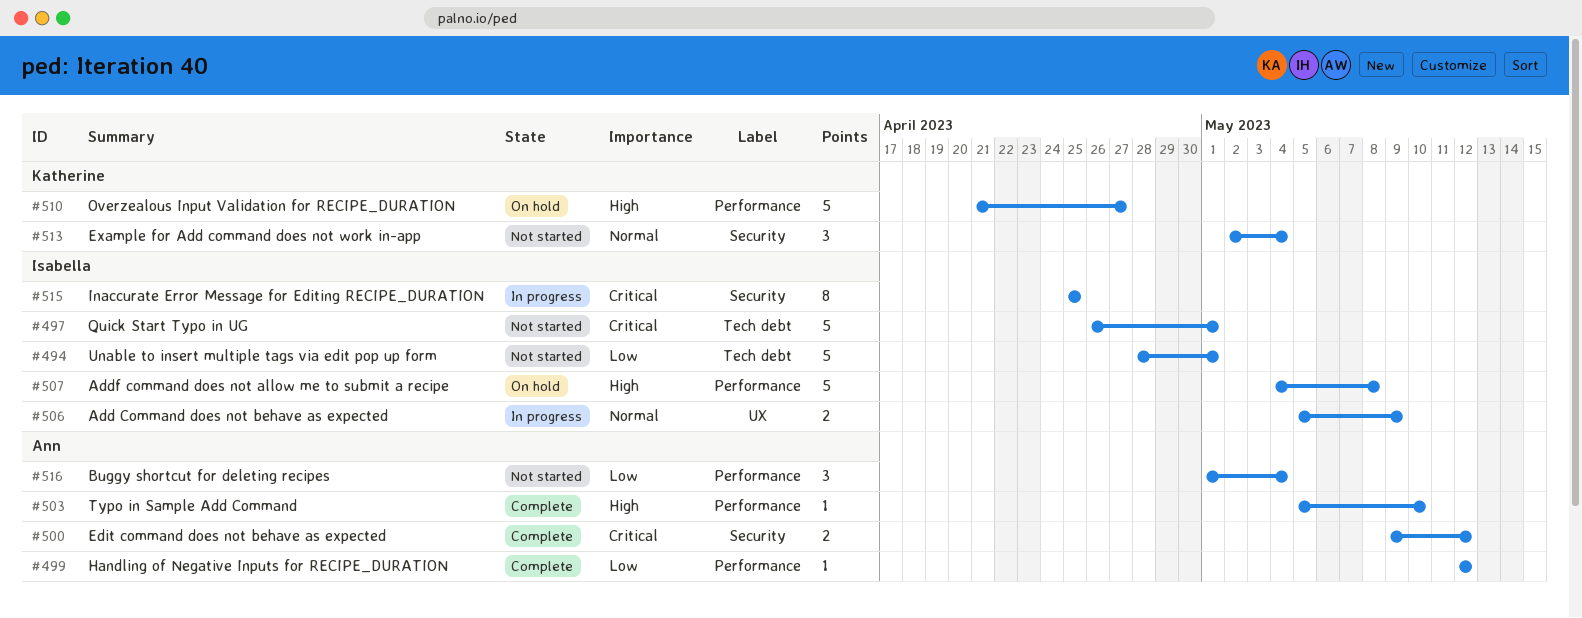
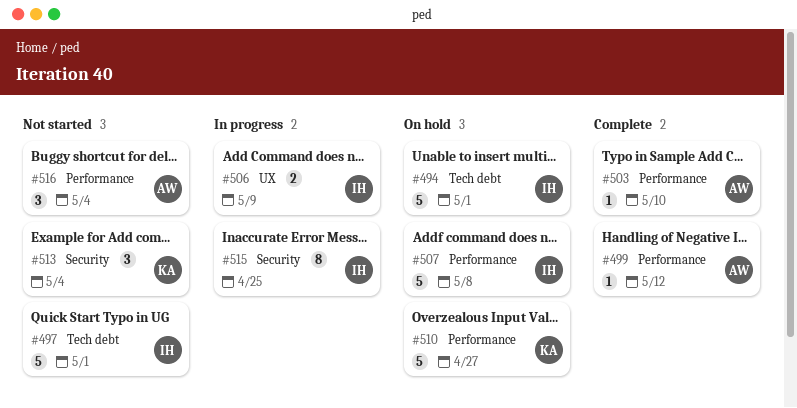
#494, status: Not started -> On hold
#500: present -> none

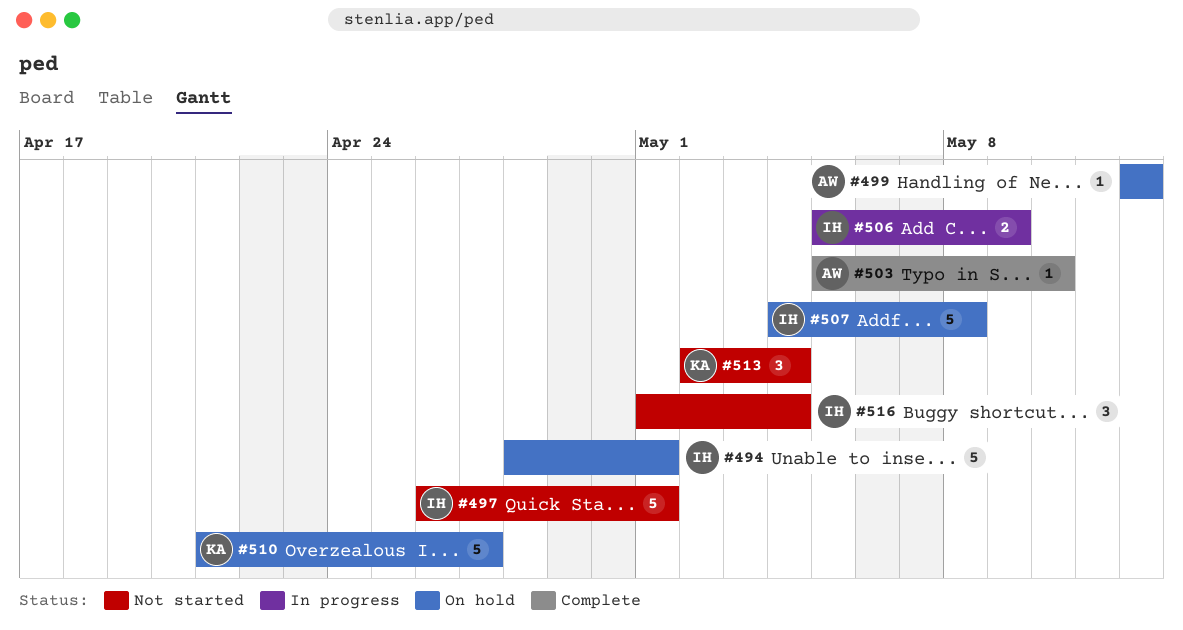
#499, status: Complete -> On hold
#515: present -> none
#516, owner: AW -> IH

